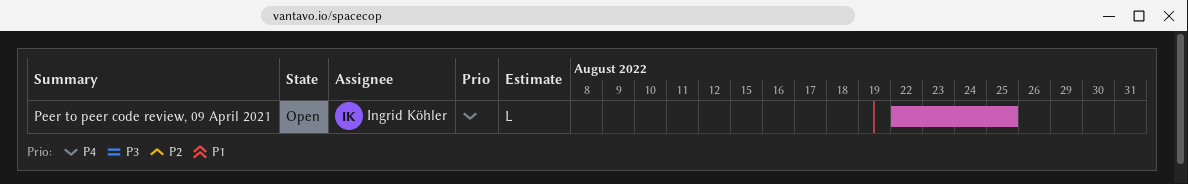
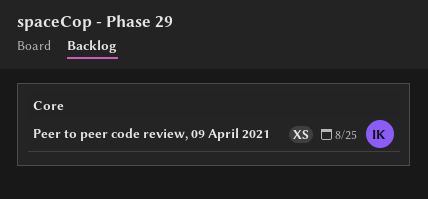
Peer to peer code review, 09 April 2021, estimate: L -> XS

